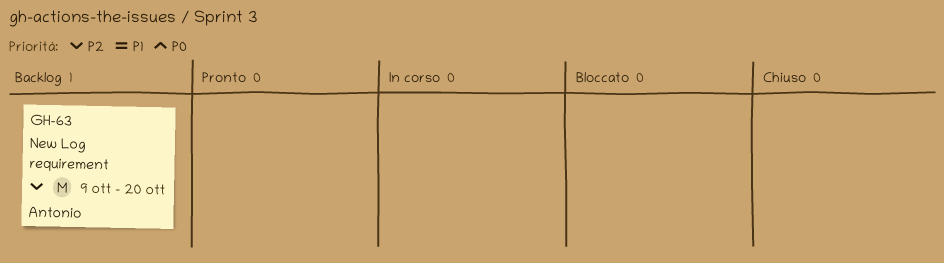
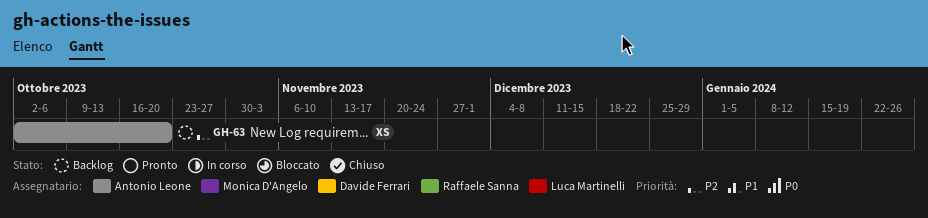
GH-63, estimate: M -> XS
GH-63, start: Oct 9 -> Oct 2

